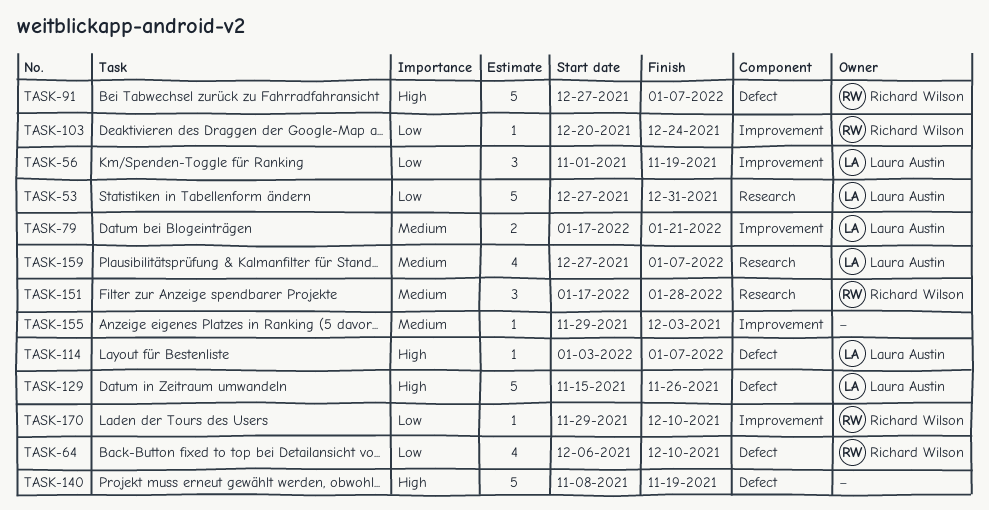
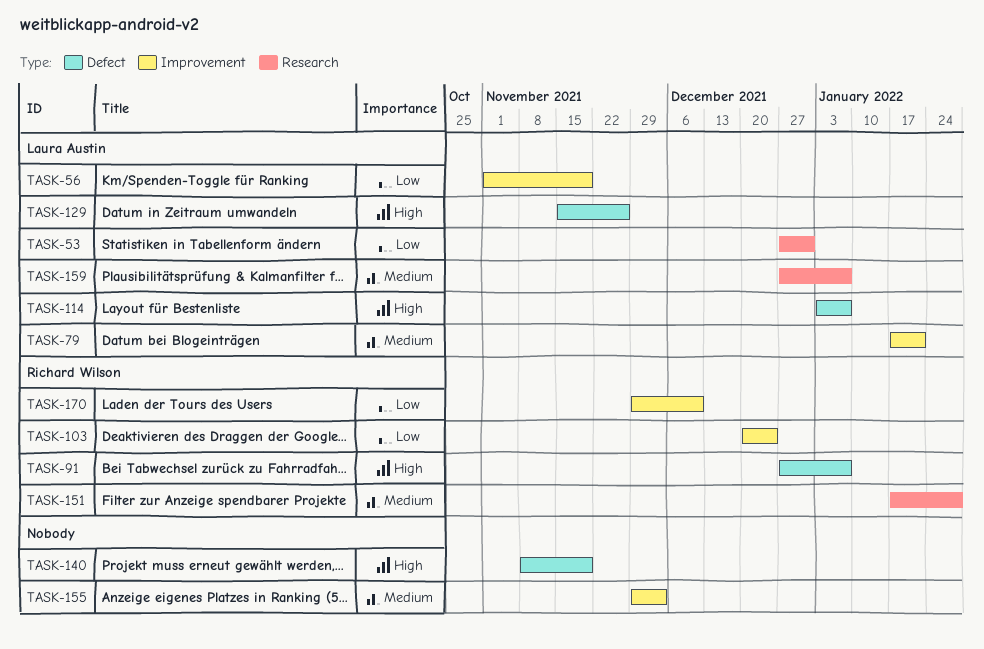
TASK-64: present -> none

